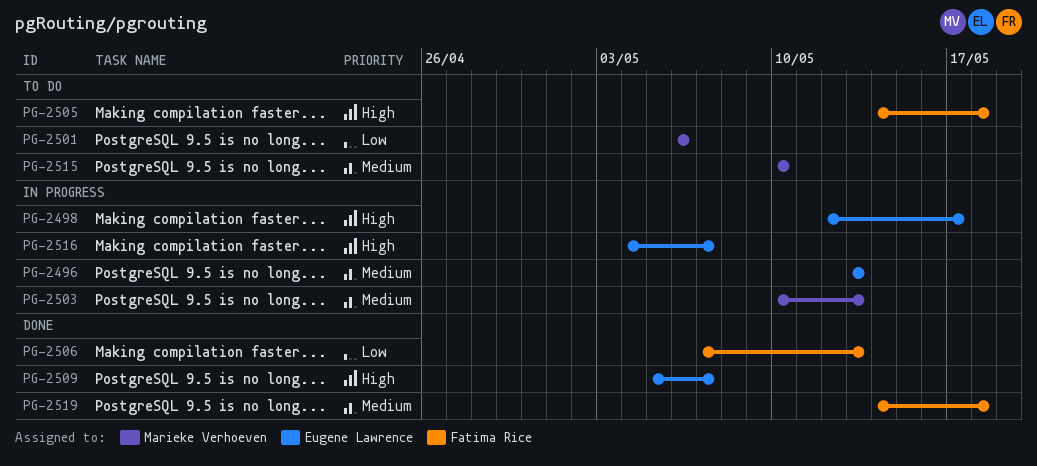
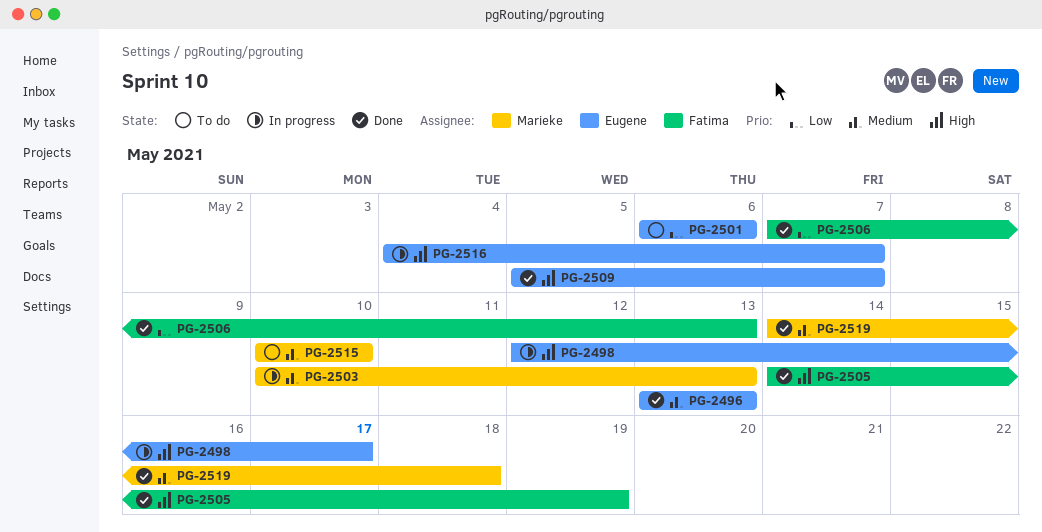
PG-2496, status: In progress -> Done
PG-2501, owner: Marieke Verhoeven -> Eugene Lawrence
PG-2505, status: To do -> Done
PG-2505, due: May 18 -> May 19
PG-2519, owner: Fatima Rice -> Marieke Verhoeven

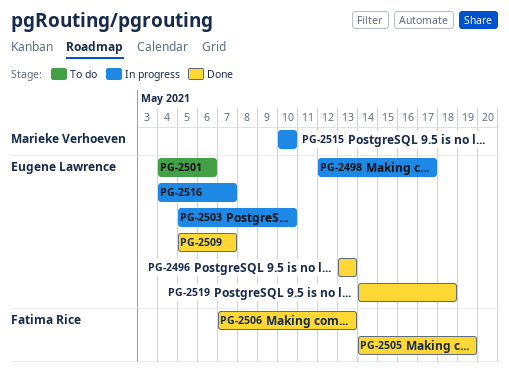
PG-2501, start: May 6 -> May 4
PG-2503, owner: Marieke Verhoeven -> Eugene Lawrence
PG-2503, start: May 10 -> May 5
PG-2503, due: May 13 -> May 10
PG-2515, status: To do -> In progress
PG-2519, owner: Marieke Verhoeven -> Eugene Lawrence

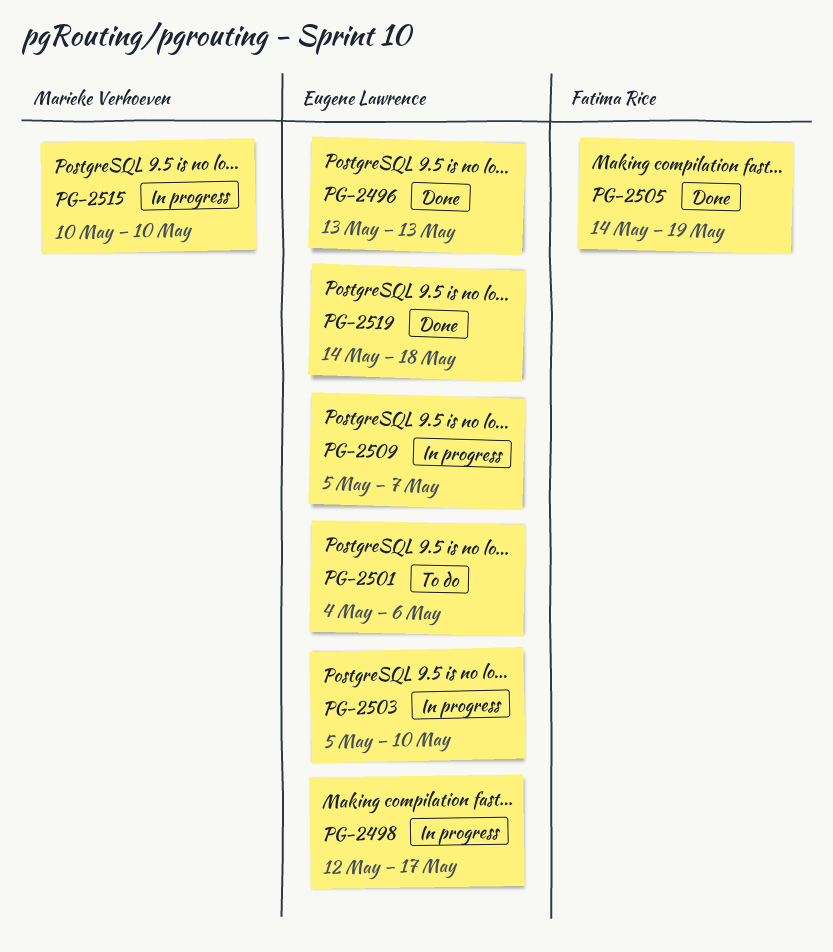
PG-2506: present -> none
PG-2509, status: Done -> In progress
PG-2516: present -> none

